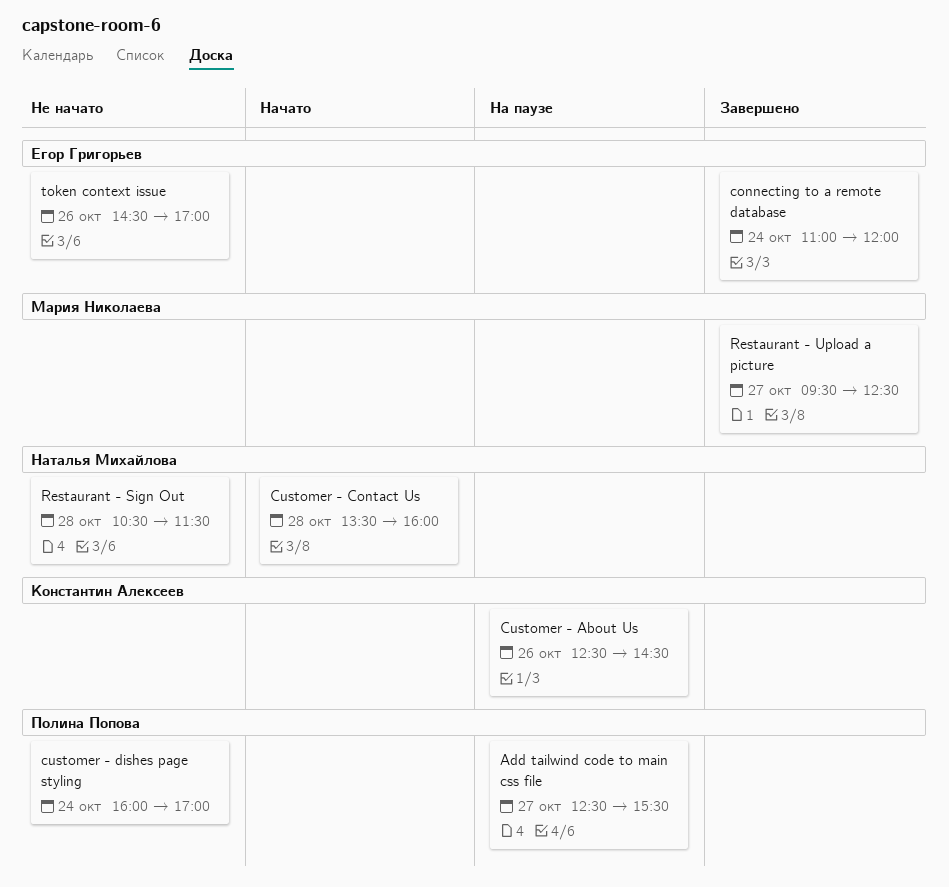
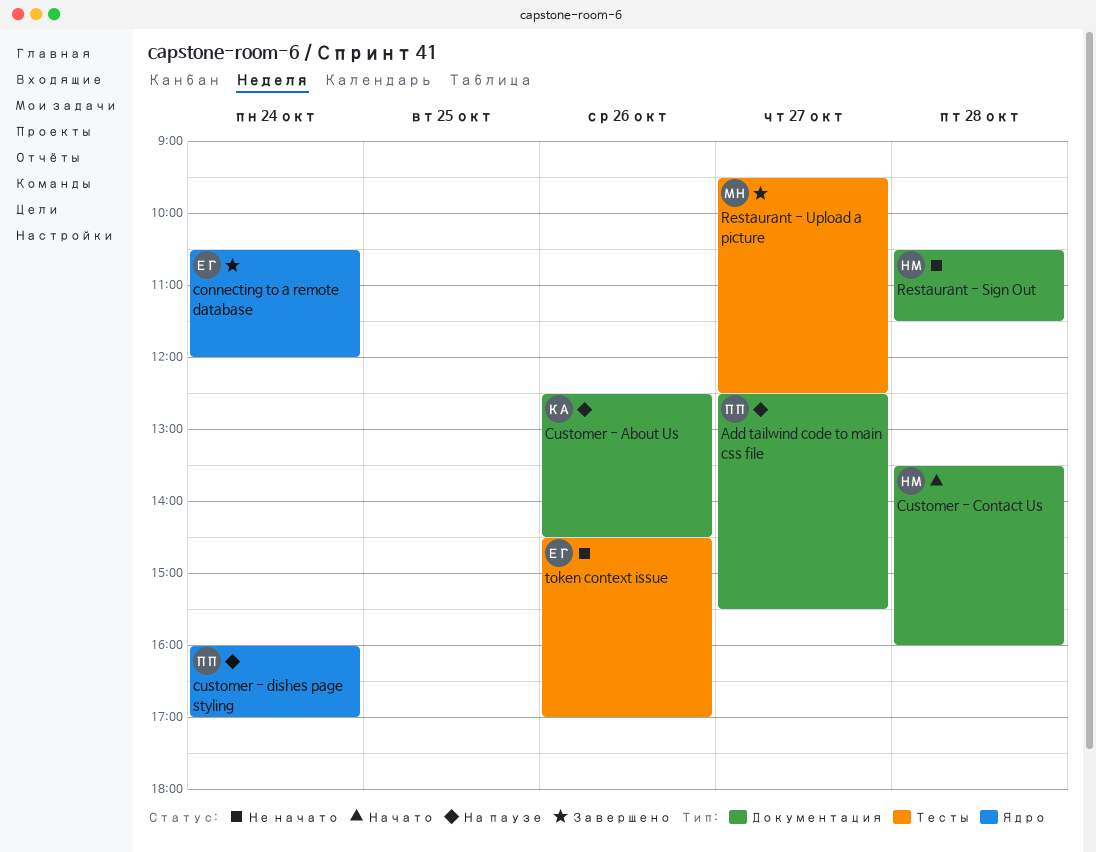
connecting to a remote database, begins: 11:00 -> 10:30
customer - dishes page styling, status: Не начато -> На паузе

